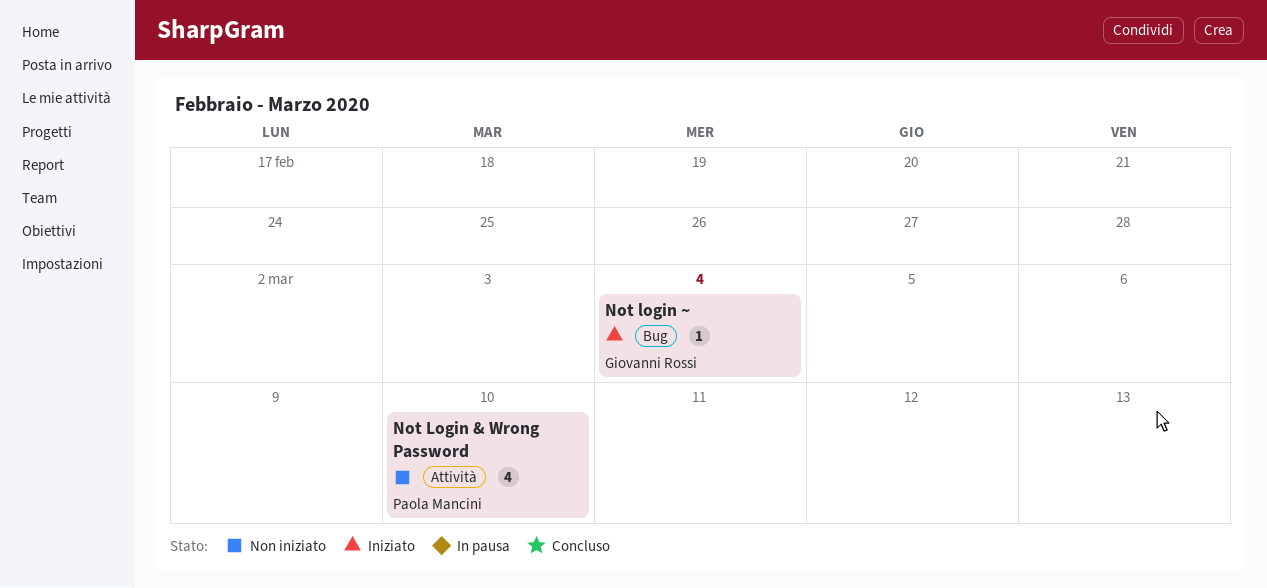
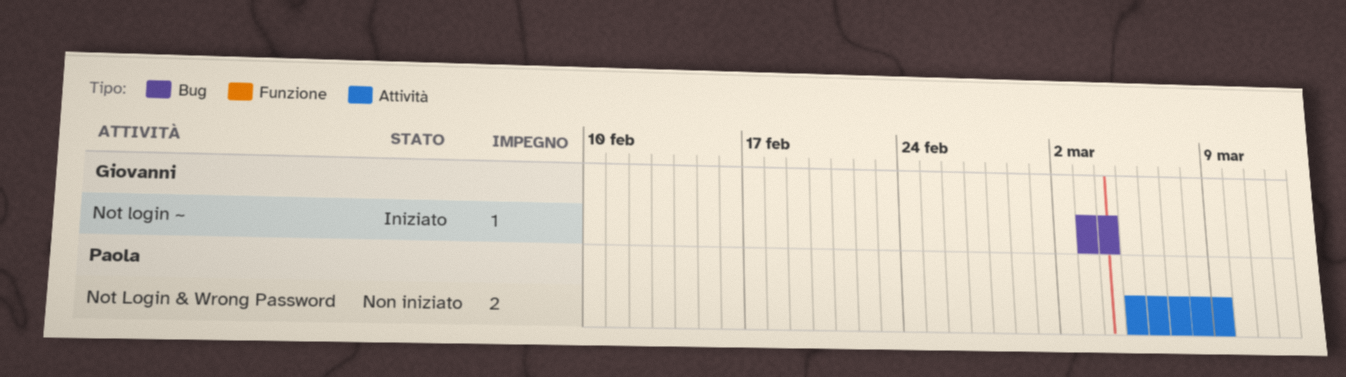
Not Login & Wrong Password, estimate: 4 -> 2
Not Login & Wrong Password, due: Mar 10 -> Mar 9

